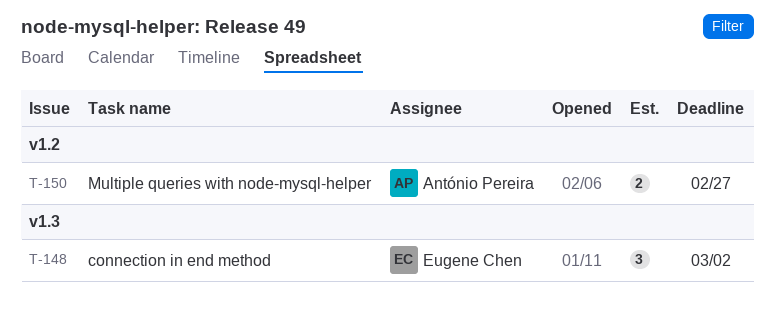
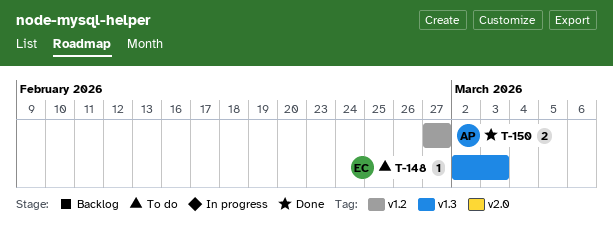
T-148, estimate: 3 -> 1
T-148, due: Mar 2 -> Mar 3

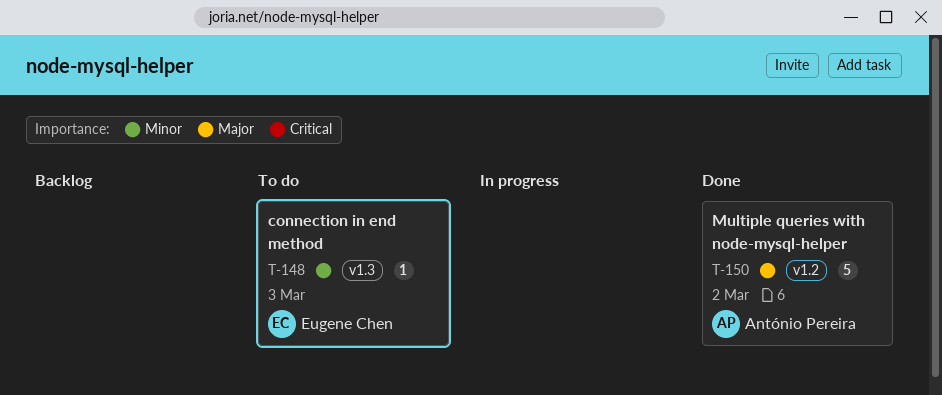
T-150, estimate: 2 -> 5
T-150, due: Feb 27 -> Mar 2

